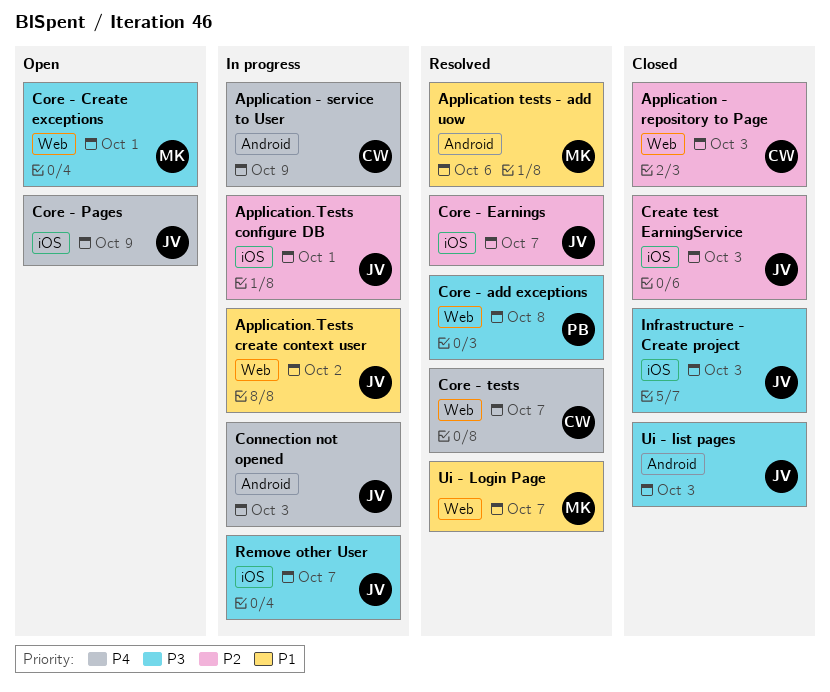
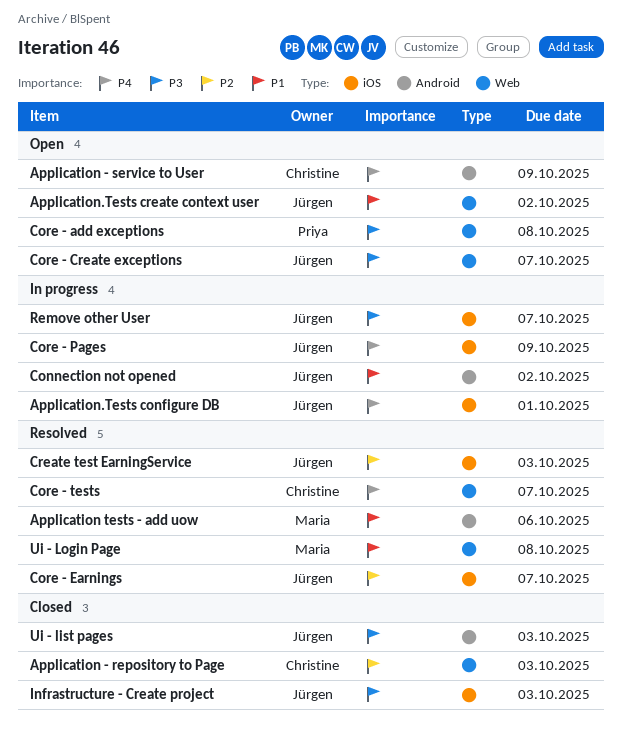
Application - service to User, status: In progress -> Open
Application.Tests configure DB, priority: P2 -> P4
Application.Tests create context user, status: In progress -> Open
Connection not opened, priority: P4 -> P1
Connection not opened, due: Oct 3 -> Oct 2
Core - add exceptions, status: Resolved -> Open
Core - Create exceptions, owner: Maria -> Jürgen
Core - Create exceptions, due: Oct 1 -> Oct 7
Core - Pages, status: Open -> In progress
Create test EarningService, status: Closed -> Resolved
Ui - Login Page, due: Oct 7 -> Oct 8

